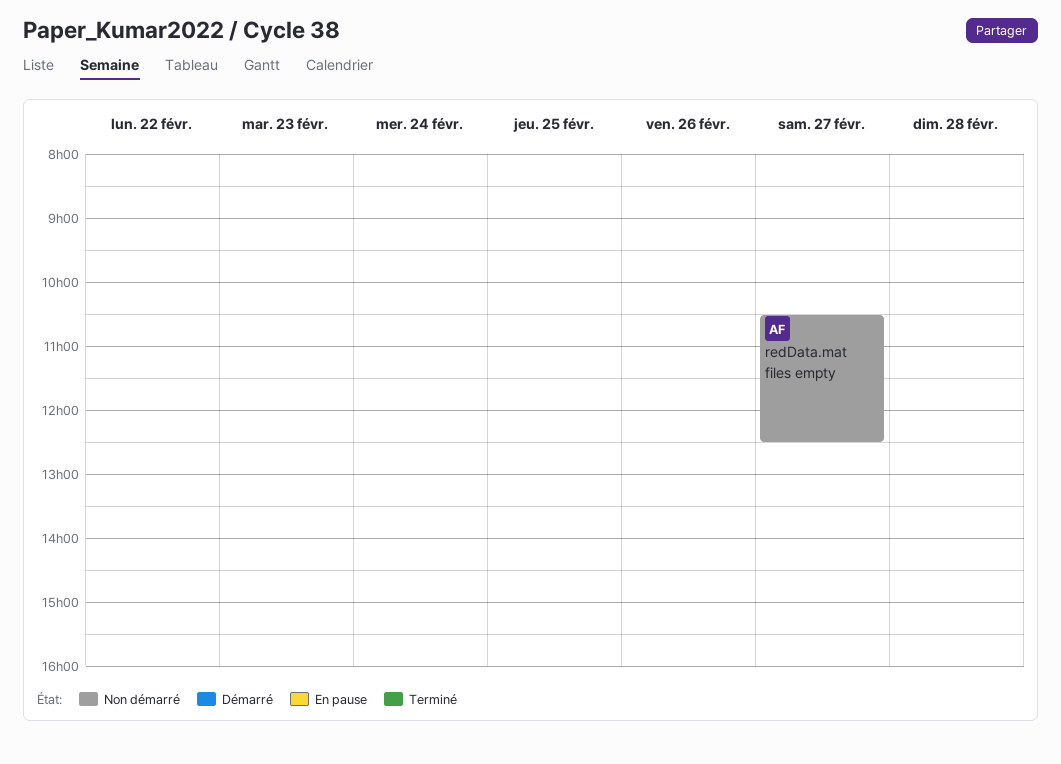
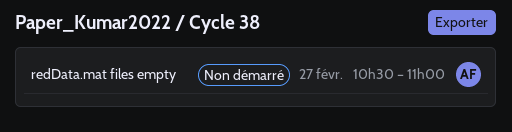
redData.mat files empty, ends: 12:30 -> 11:00

